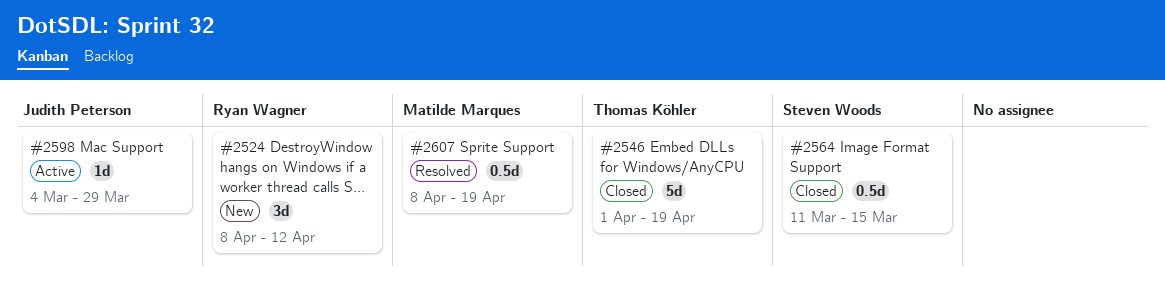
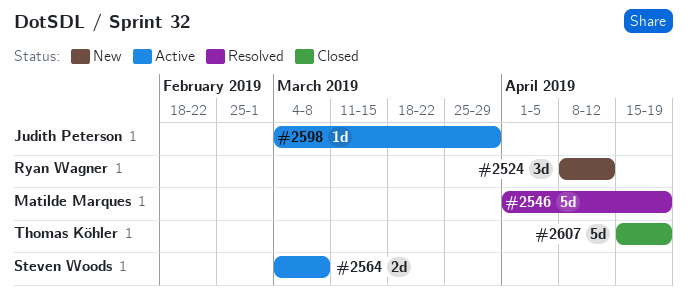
#2546, status: Closed -> Resolved
#2546, owner: Thomas Köhler -> Matilde Marques
#2564, status: Closed -> Active
#2564, estimate: 0.5d -> 2d
#2564, start: Mar 11 -> Mar 4
#2564, due: Mar 15 -> Mar 8
#2607, status: Resolved -> Closed
#2607, owner: Matilde Marques -> Thomas Köhler
#2607, estimate: 0.5d -> 5d
#2607, start: Apr 8 -> Apr 15

